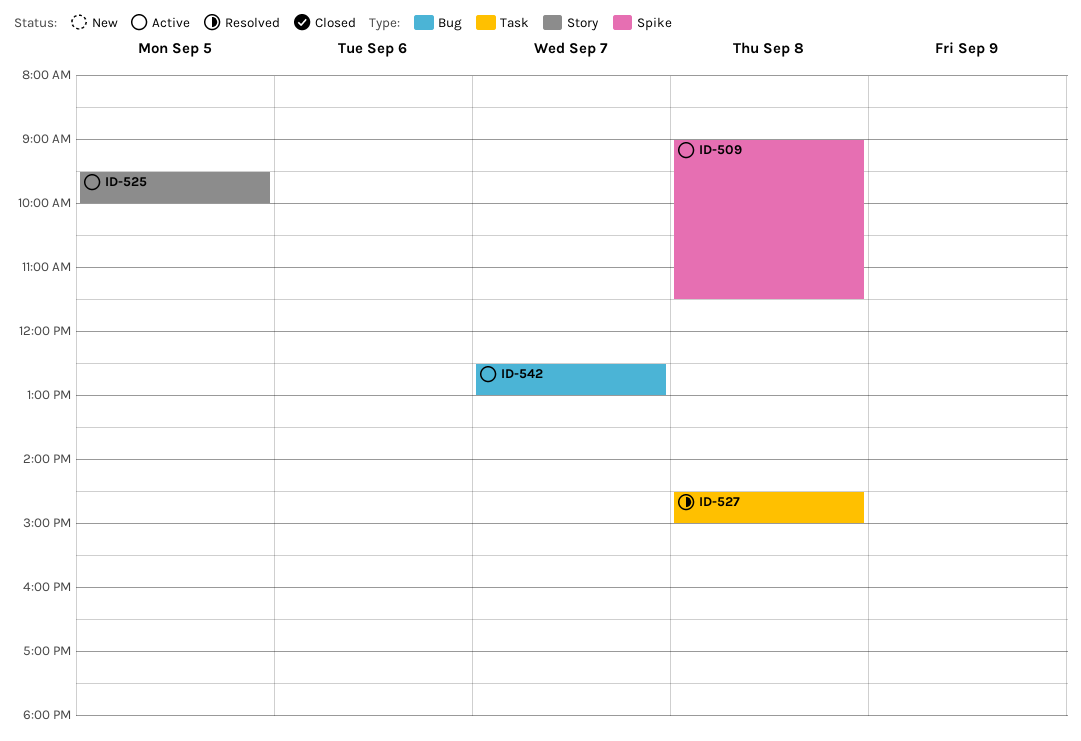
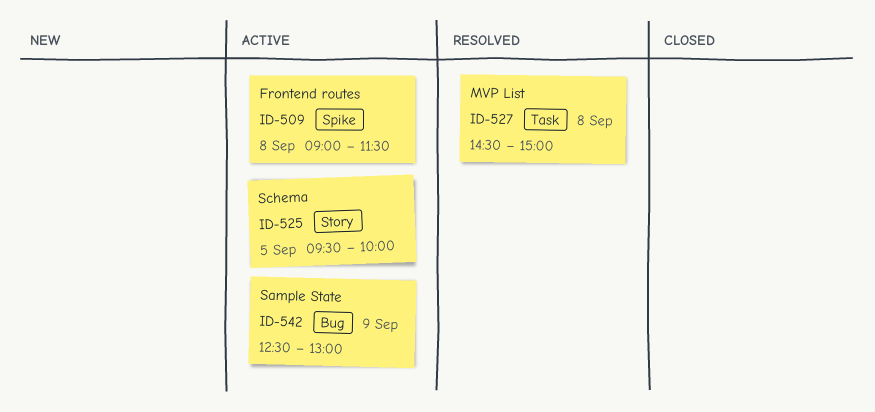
ID-542, day: Sep 7 -> Sep 9

